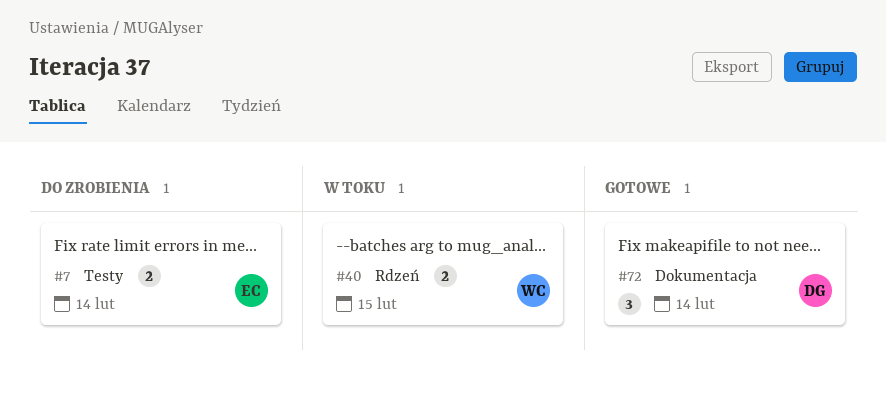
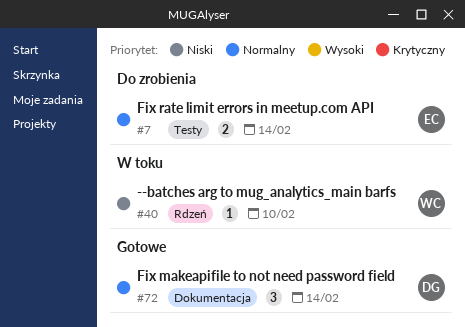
#40, estimate: 2 -> 1
#40, due: Feb 15 -> Feb 10

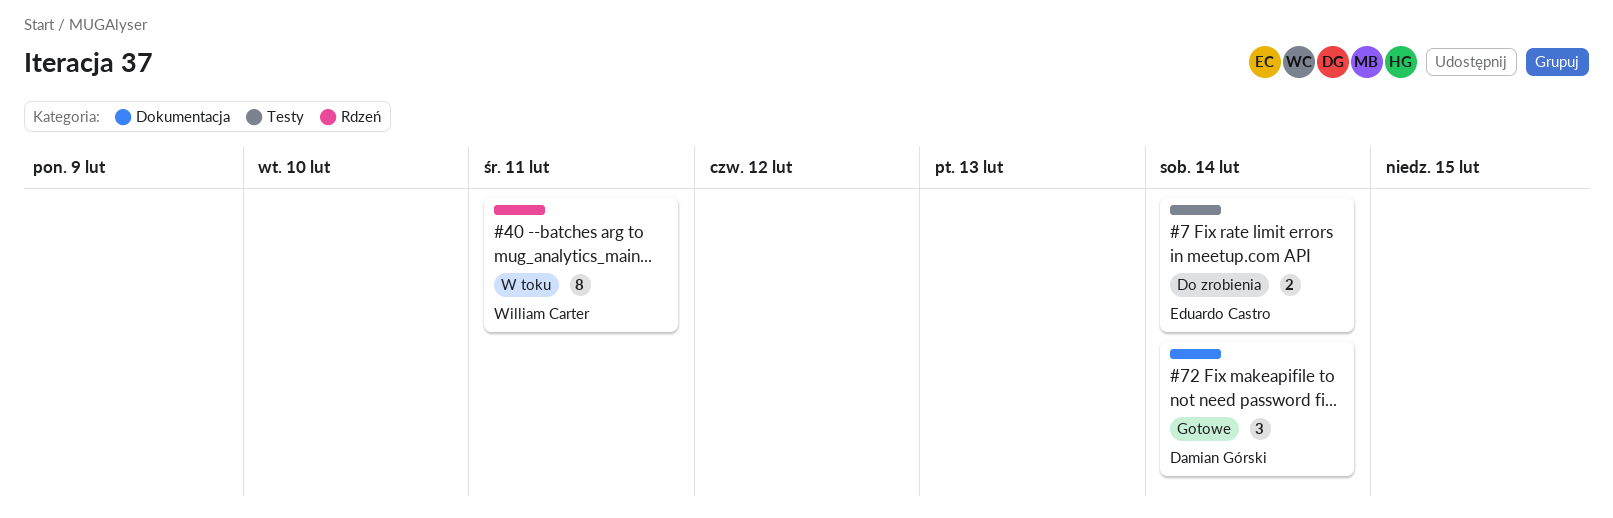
#40, estimate: 1 -> 8
#40, due: Feb 10 -> Feb 11

